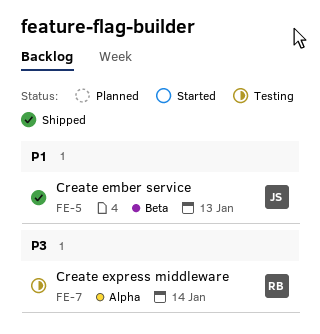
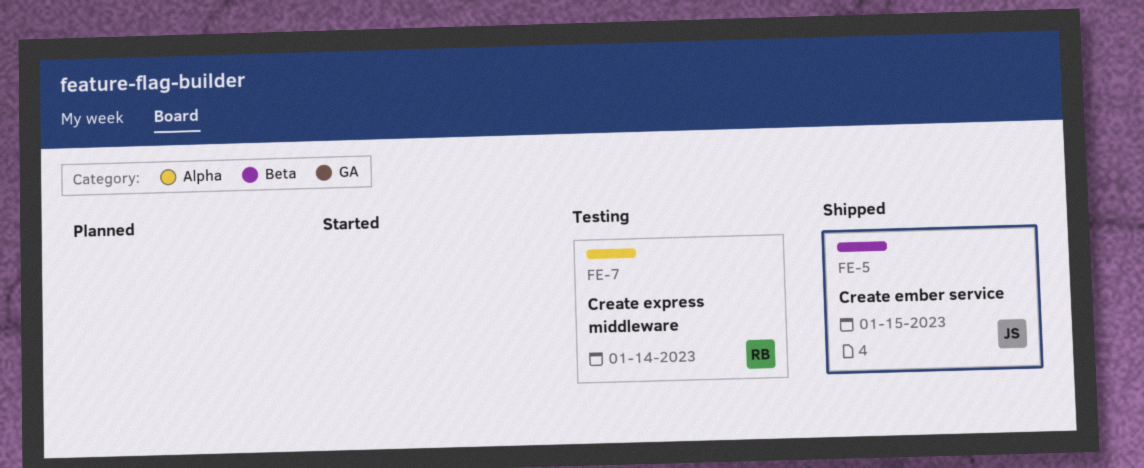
FE-5, due: Jan 13 -> Jan 15

